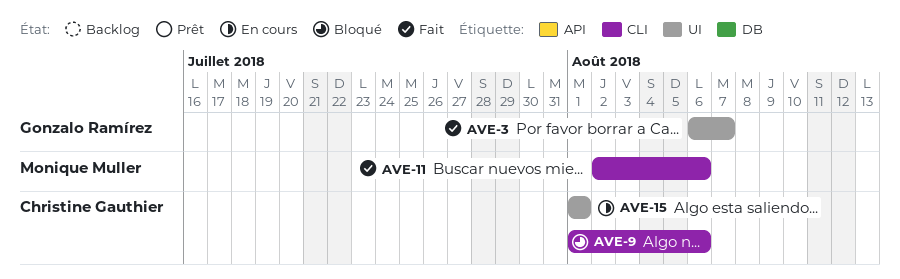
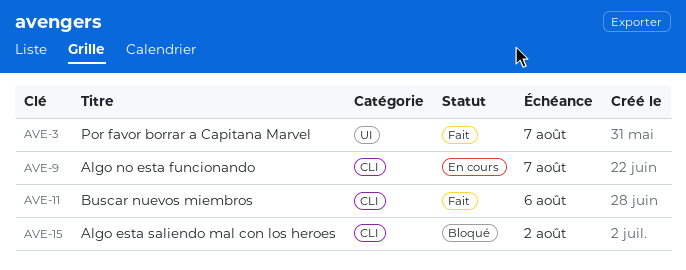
AVE-9, status: Bloqué -> En cours
AVE-9, due: Aug 6 -> Aug 7
AVE-15, status: En cours -> Bloqué
AVE-15, label: UI -> CLI
AVE-15, due: Aug 1 -> Aug 2

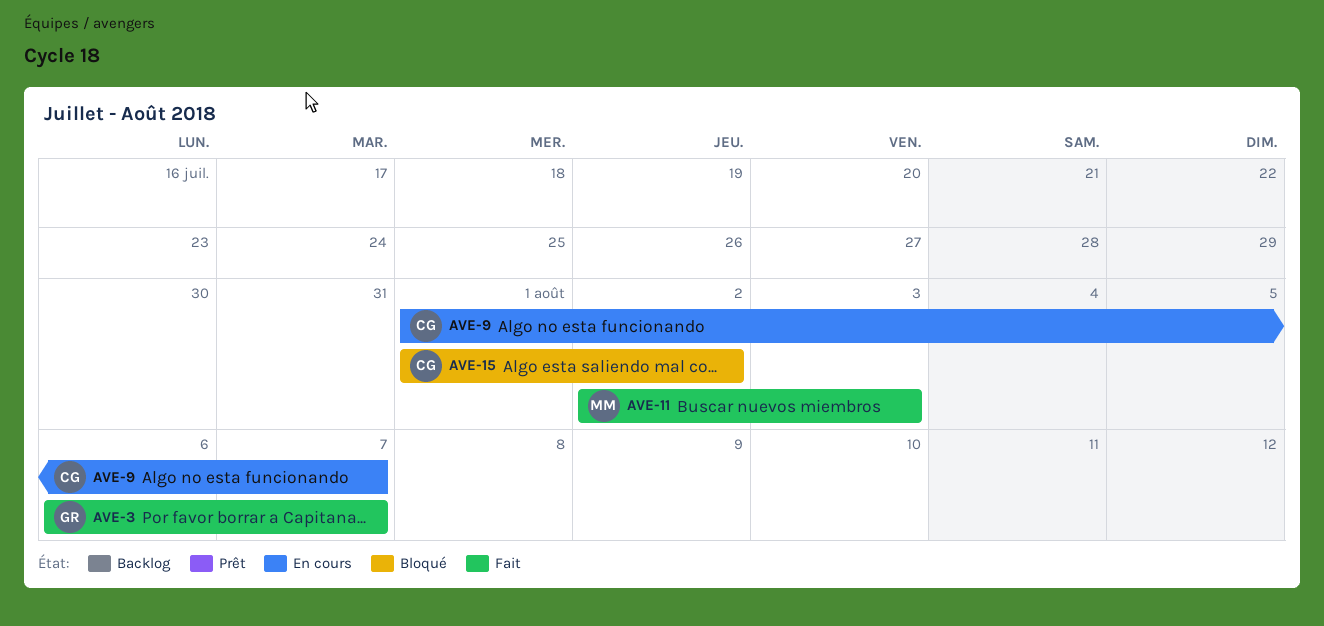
AVE-11, due: Aug 6 -> Aug 3

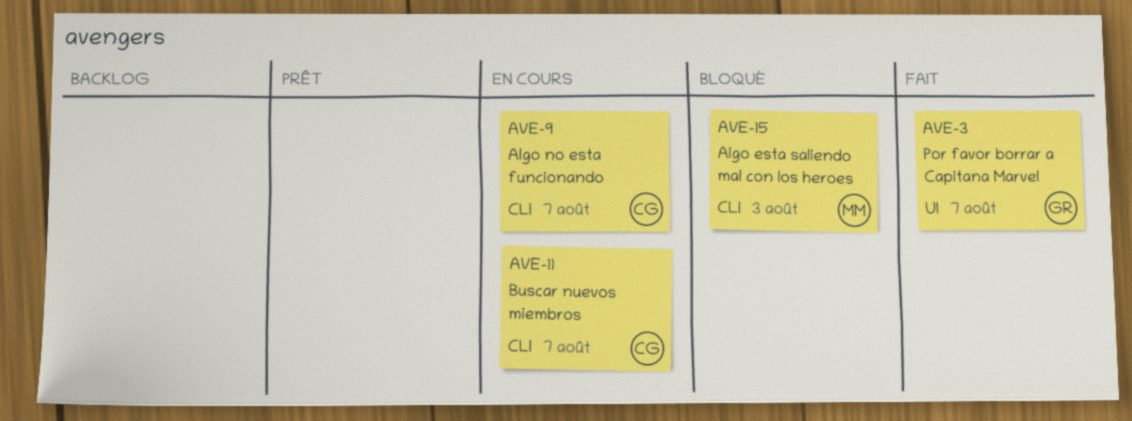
AVE-11, status: Fait -> En cours
AVE-11, owner: MM -> CG
AVE-11, due: Aug 3 -> Aug 7
AVE-15, owner: CG -> MM
AVE-15, due: Aug 2 -> Aug 3

